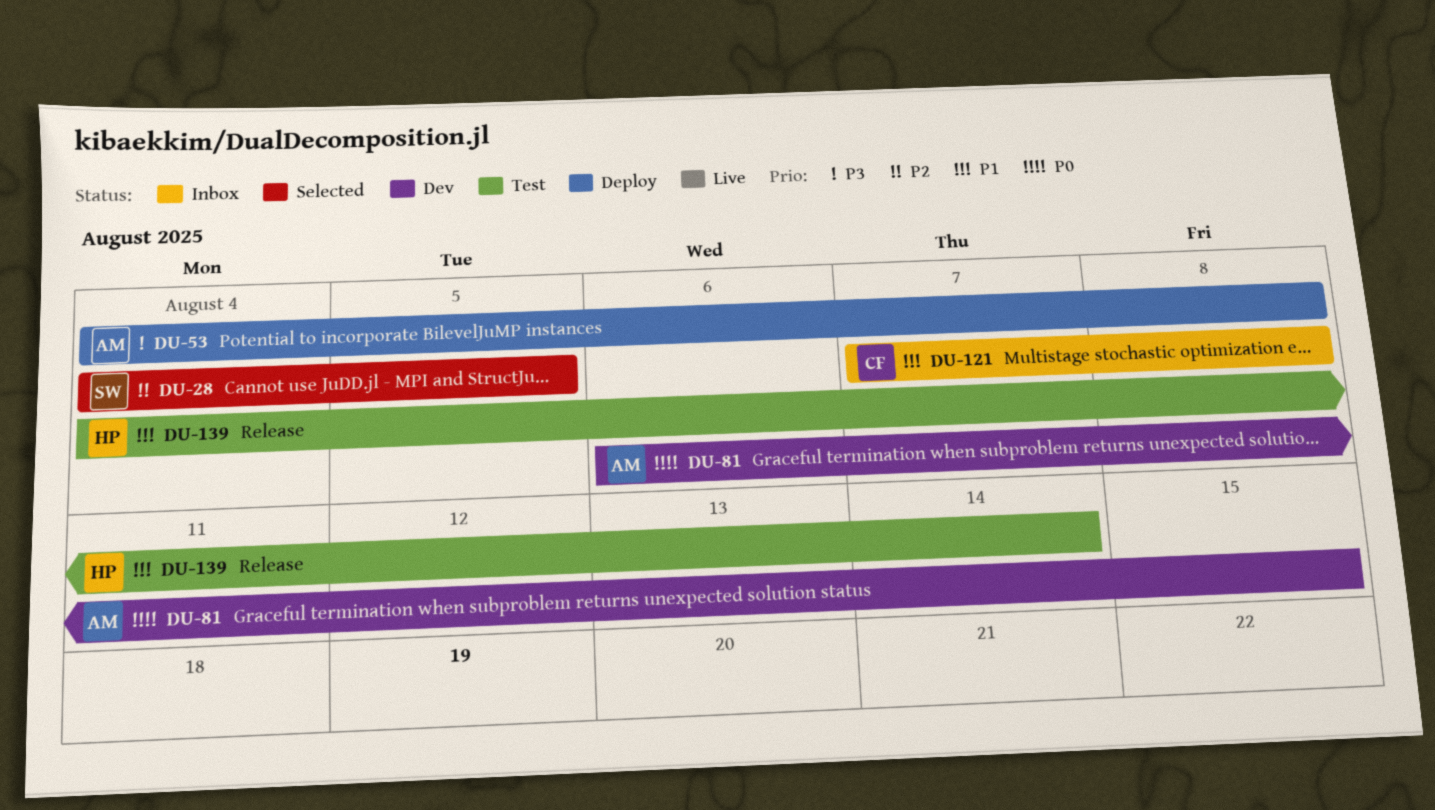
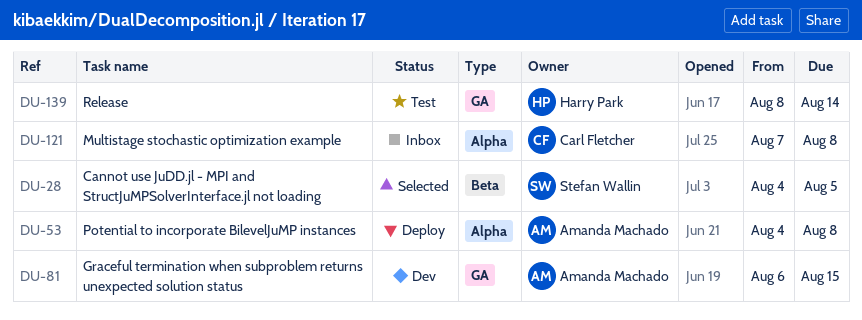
DU-139, start: Aug 4 -> Aug 8

